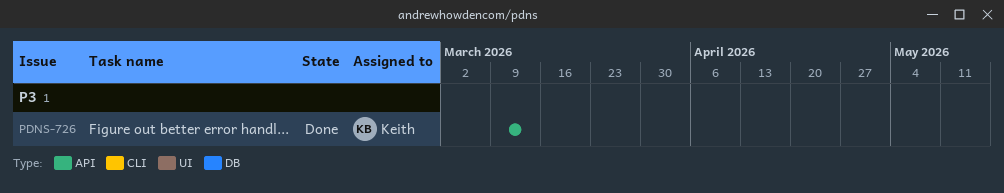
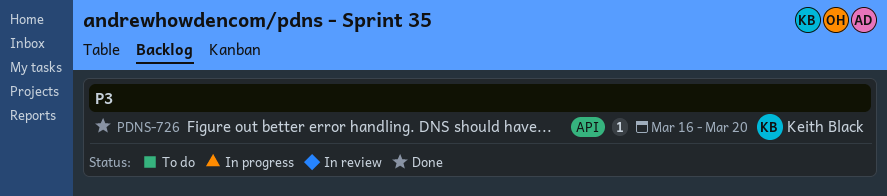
PDNS-726, start: Mar 9 -> Mar 16
PDNS-726, due: Mar 13 -> Mar 20

